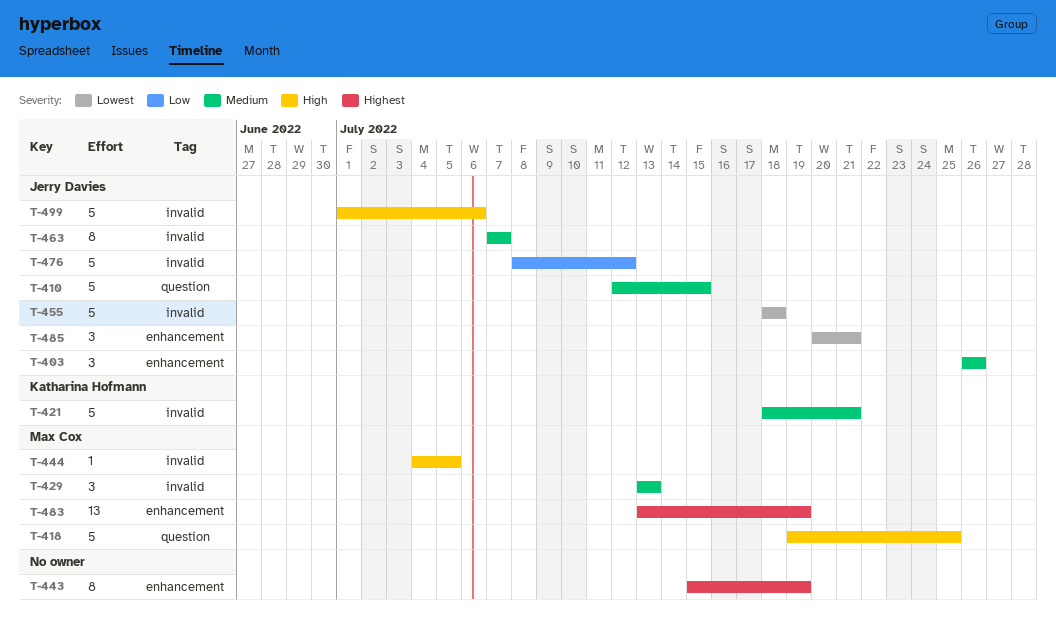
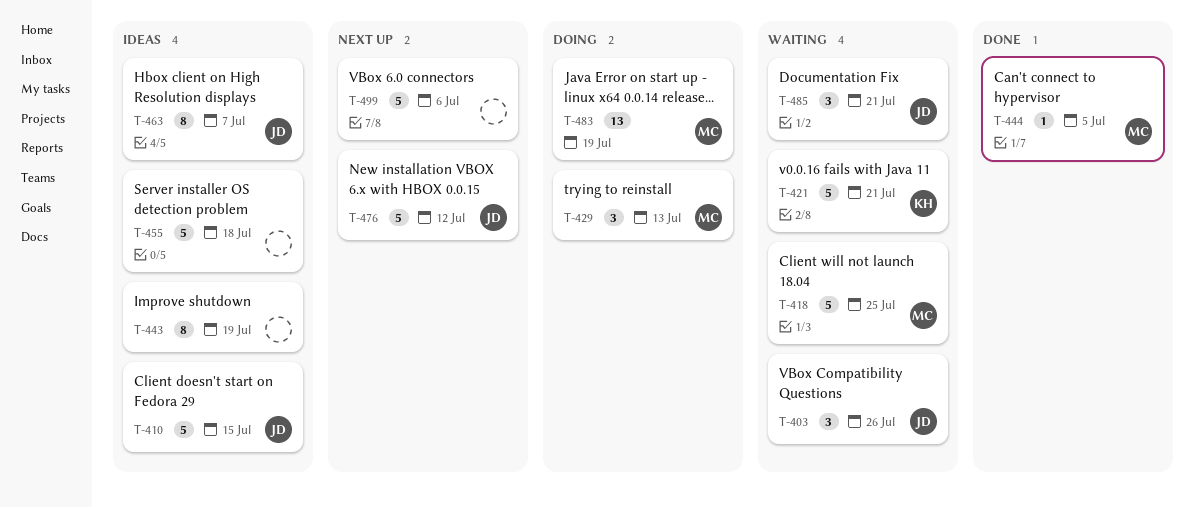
T-455, owner: Jerry Davies -> none
T-499, owner: Jerry Davies -> none

